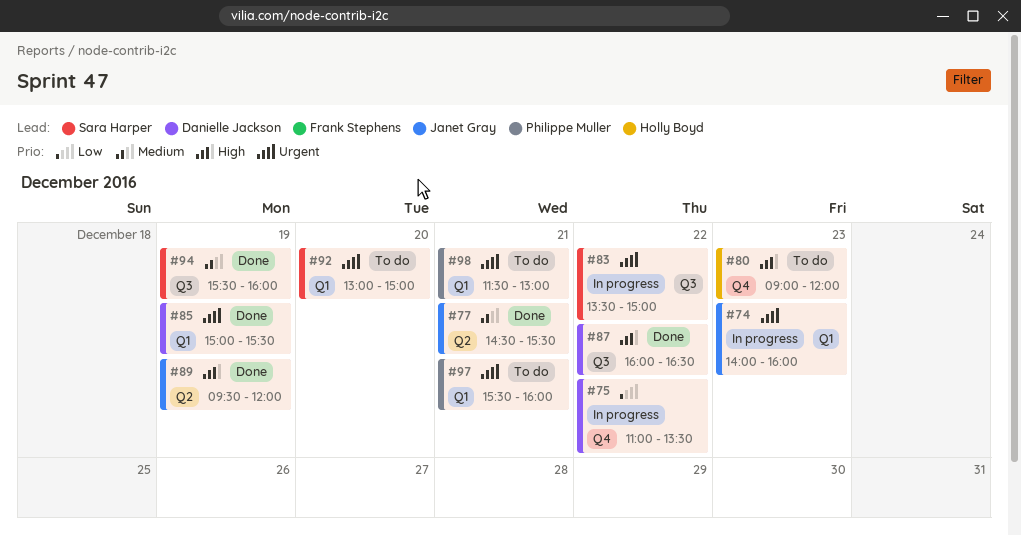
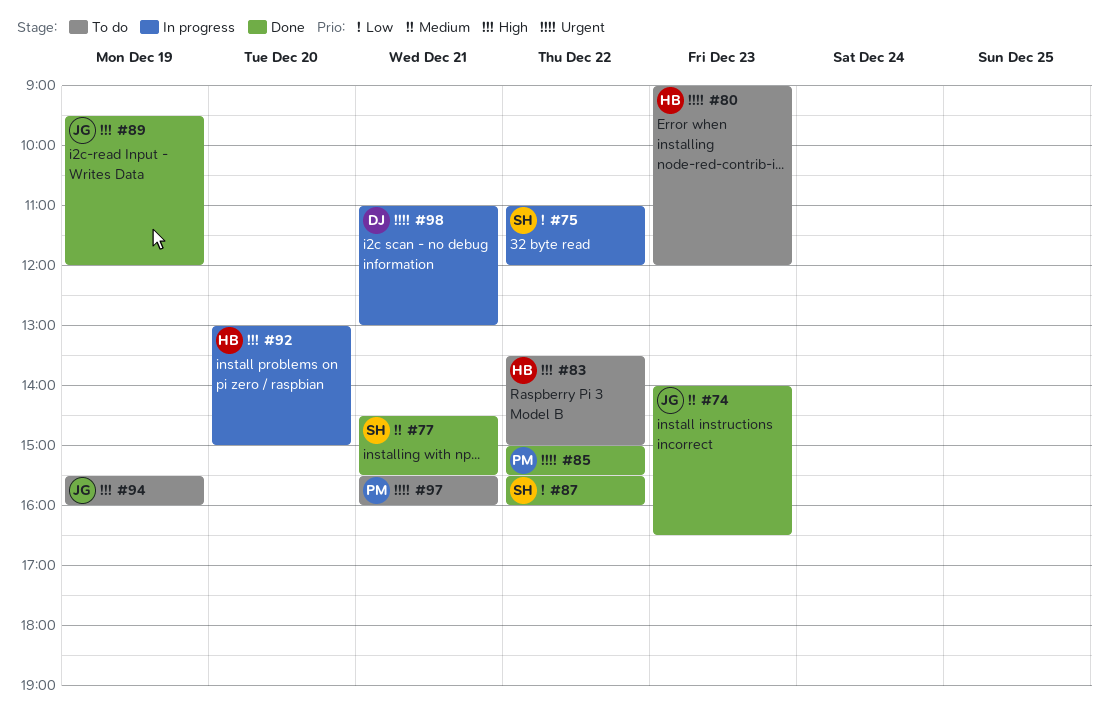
#74, status: In progress -> Done
#74, priority: Urgent -> Medium
#74, ends: 16:00 -> 16:30
#75, owner: Danielle Jackson -> Sara Harper
#75, ends: 13:30 -> 12:00
#77, owner: Janet Gray -> Sara Harper
#80, priority: High -> Urgent
#83, status: In progress -> To do
#83, owner: Sara Harper -> Holly Boyd
#83, priority: Urgent -> High
#85, owner: Danielle Jackson -> Philippe Muller
#85, day: Dec 19 -> Dec 22
#87, owner: Danielle Jackson -> Sara Harper
#87, priority: High -> Low
#87, begins: 16:00 -> 15:30
#87, ends: 16:30 -> 16:00
#92, status: To do -> In progress
#92, owner: Sara Harper -> Holly Boyd
#92, priority: Urgent -> High
#94, status: Done -> To do
#94, owner: Sara Harper -> Janet Gray
#94, priority: Medium -> High
#98, status: To do -> In progress
#98, owner: Philippe Muller -> Danielle Jackson
#98, begins: 11:30 -> 11:00

